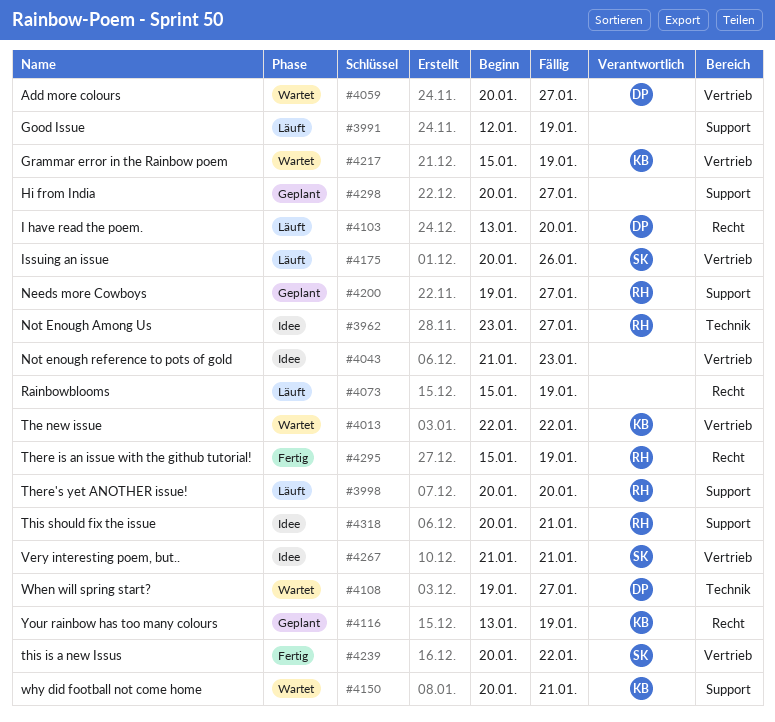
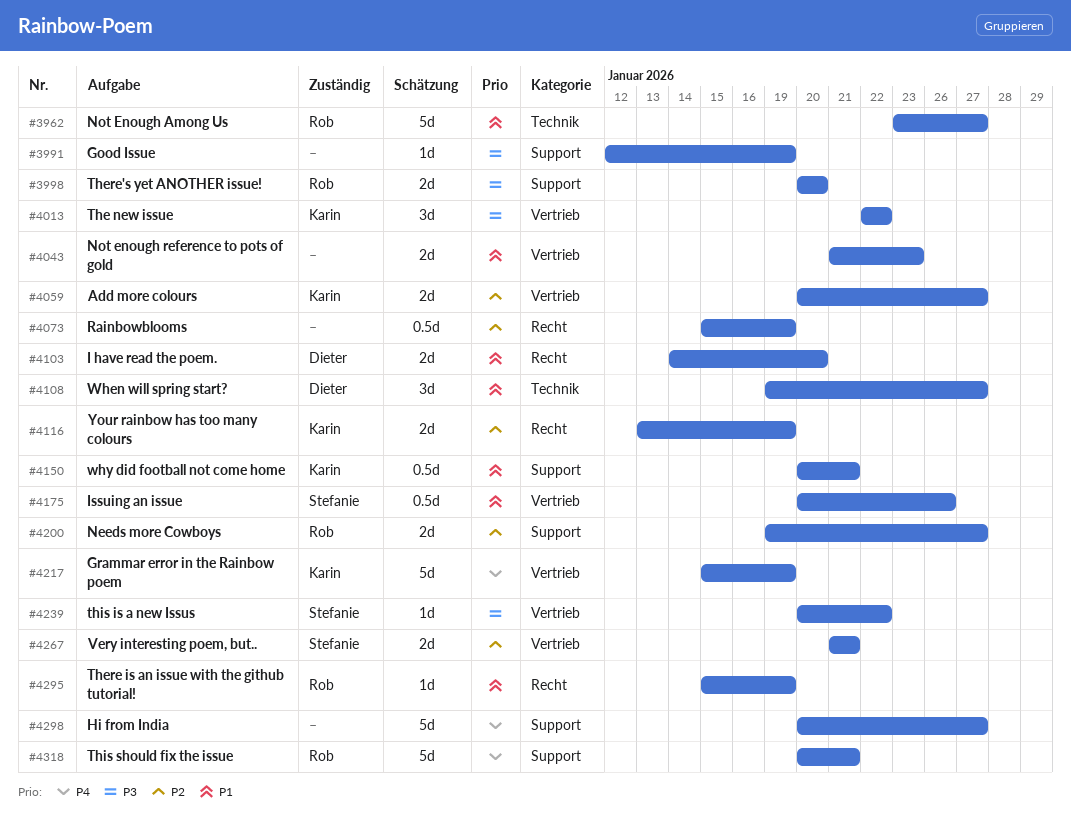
#4059, owner: Dieter -> Karin
#4103, start: Jan 13 -> Jan 14

